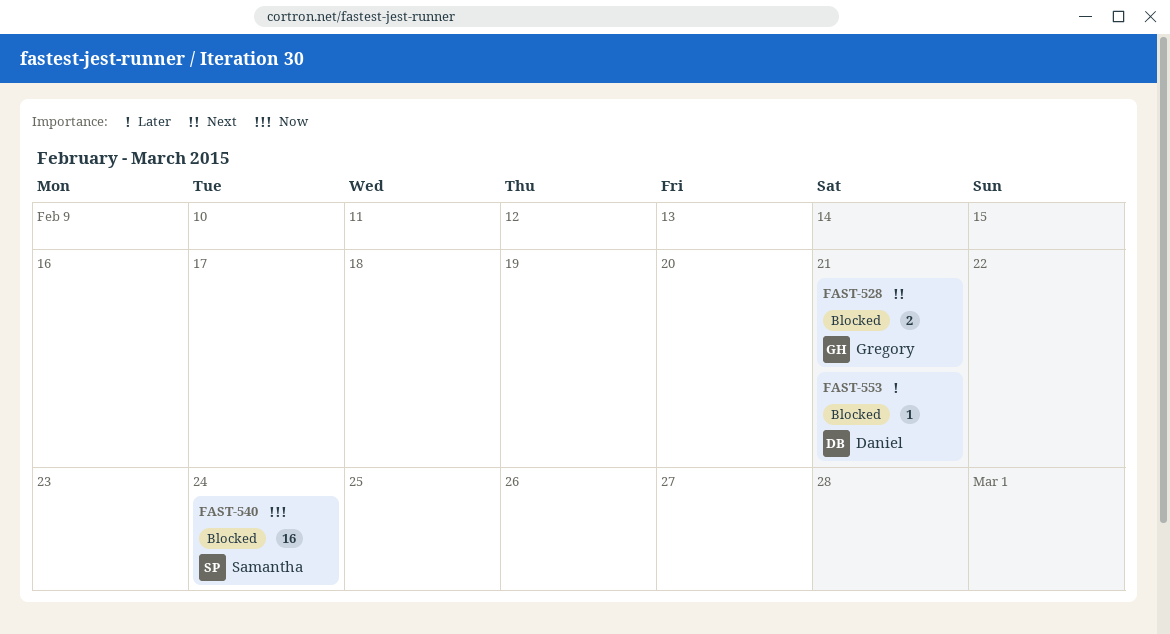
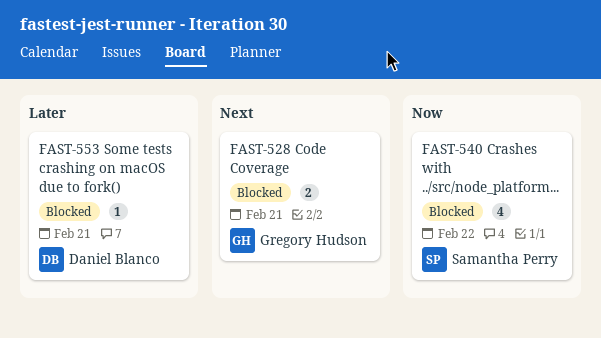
FAST-540, estimate: 16 -> 4
FAST-540, due: Feb 24 -> Feb 22

